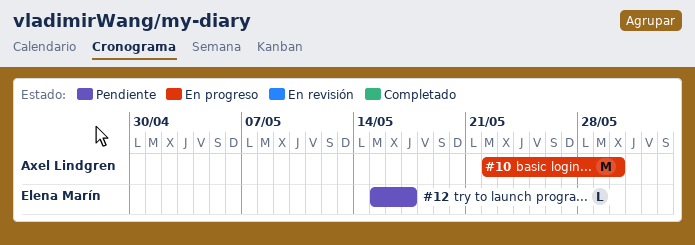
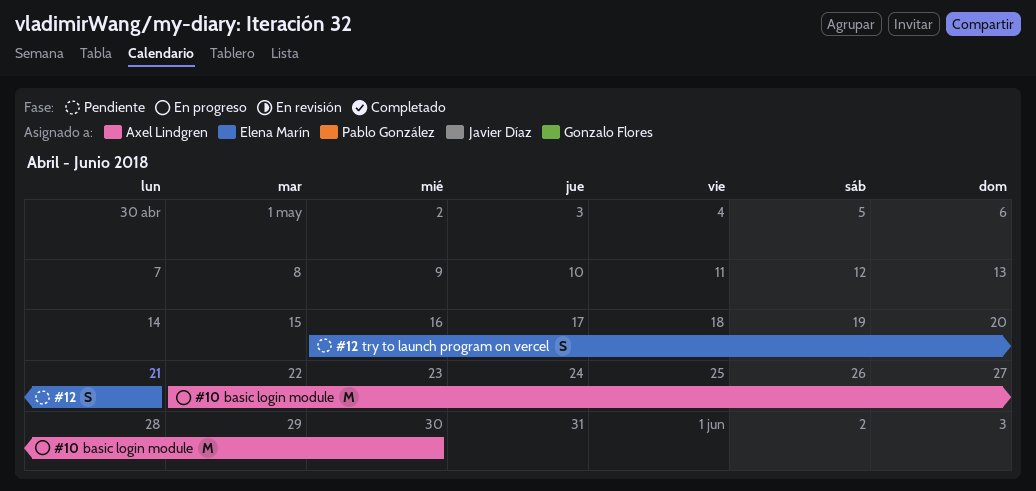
#12, estimate: L -> S
#12, start: May 15 -> May 16
#12, due: May 17 -> May 21

